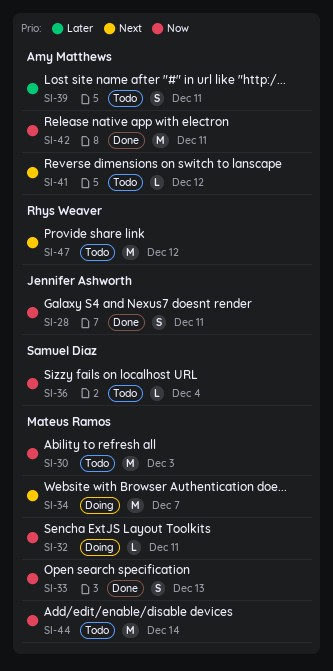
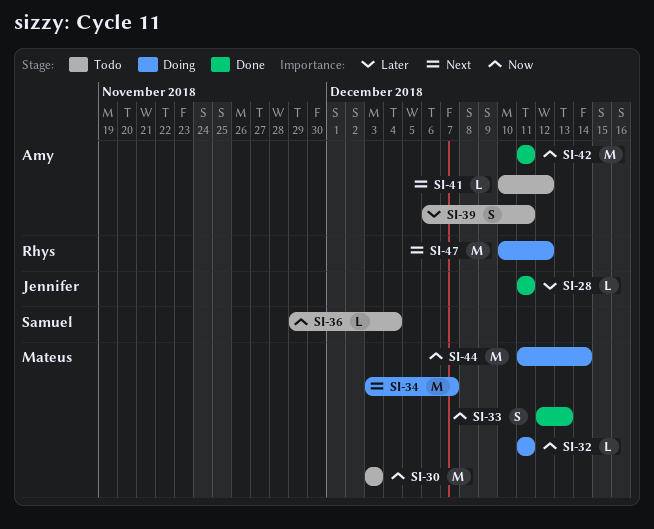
SI-28, priority: Now -> Later
SI-28, estimate: S -> L
SI-44, status: Todo -> Doing
SI-47, status: Todo -> Doing

